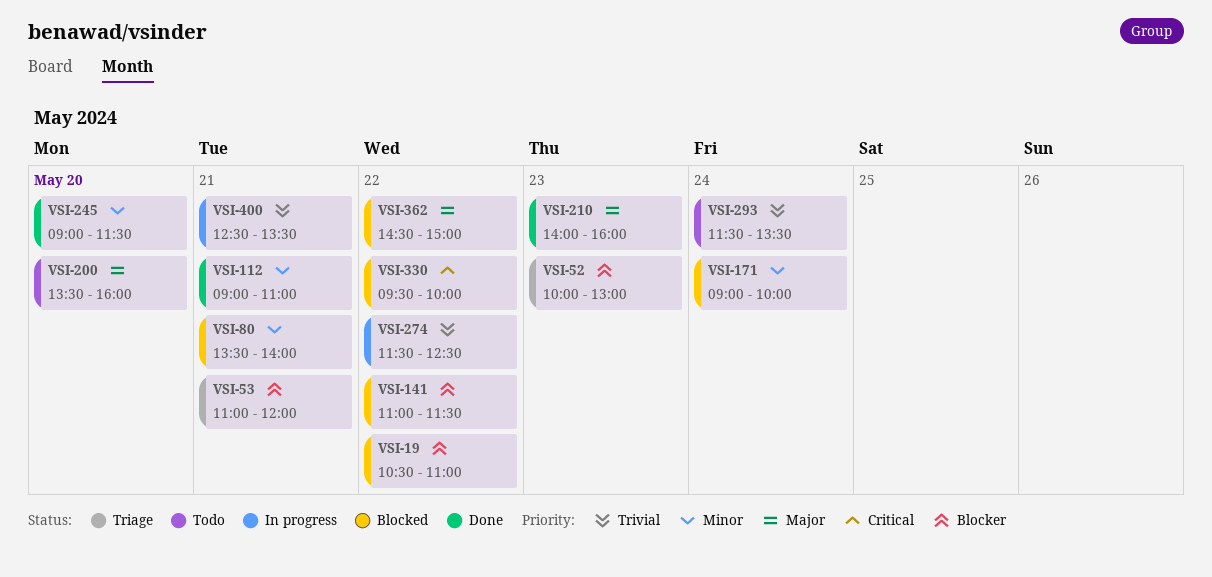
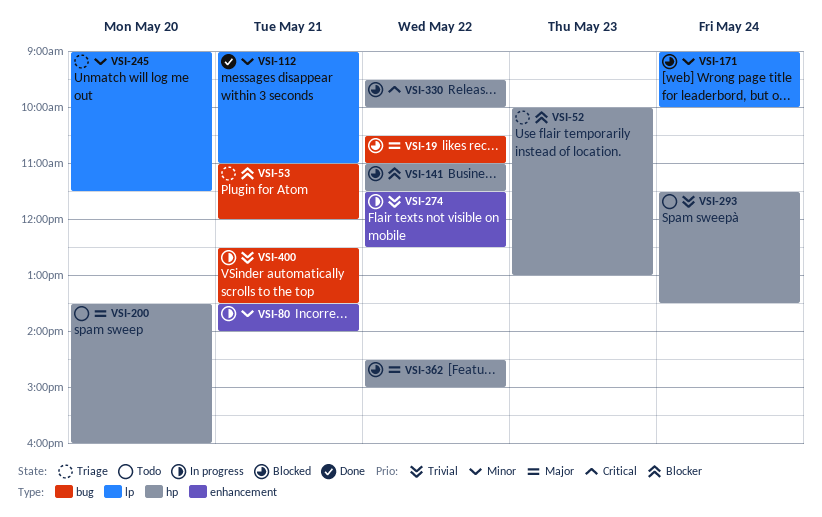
VSI-19, priority: Blocker -> Major
VSI-80, status: Blocked -> In progress
VSI-210: present -> none
VSI-245, status: Done -> Triage

